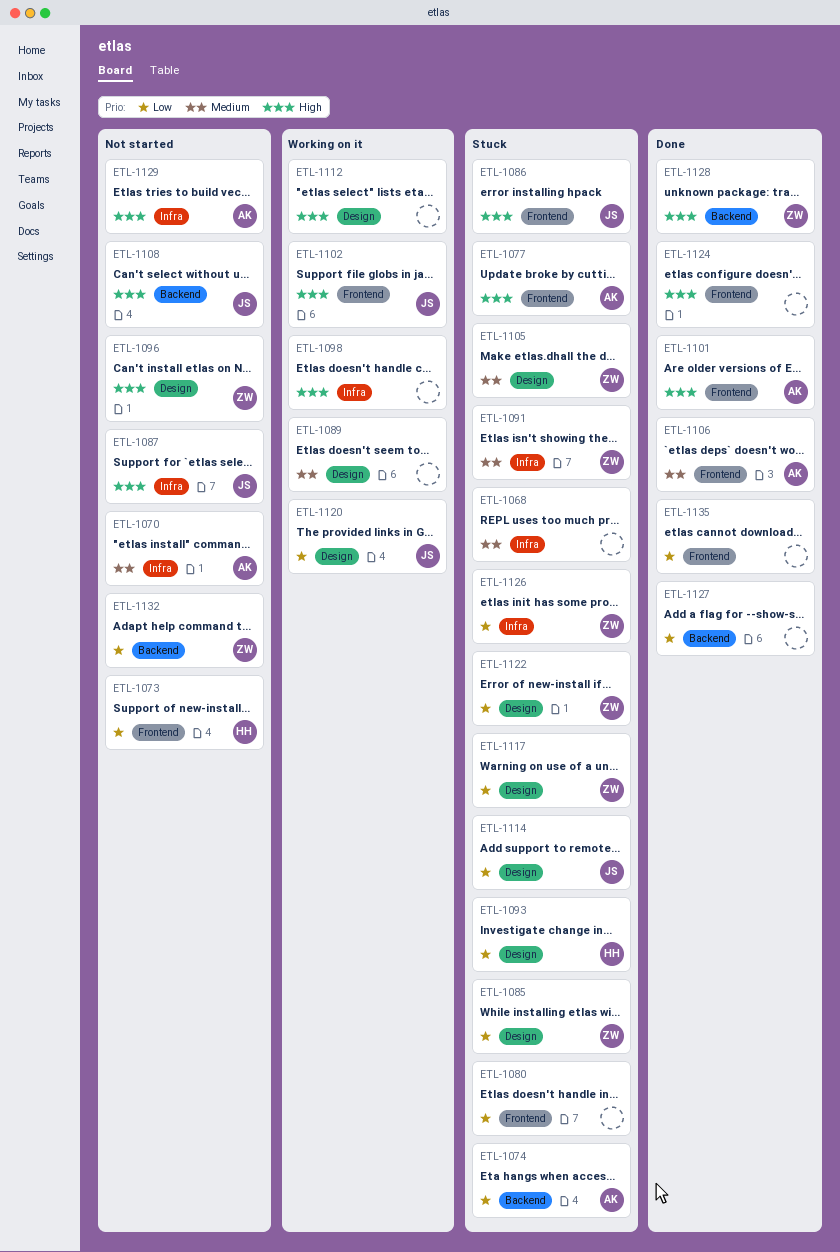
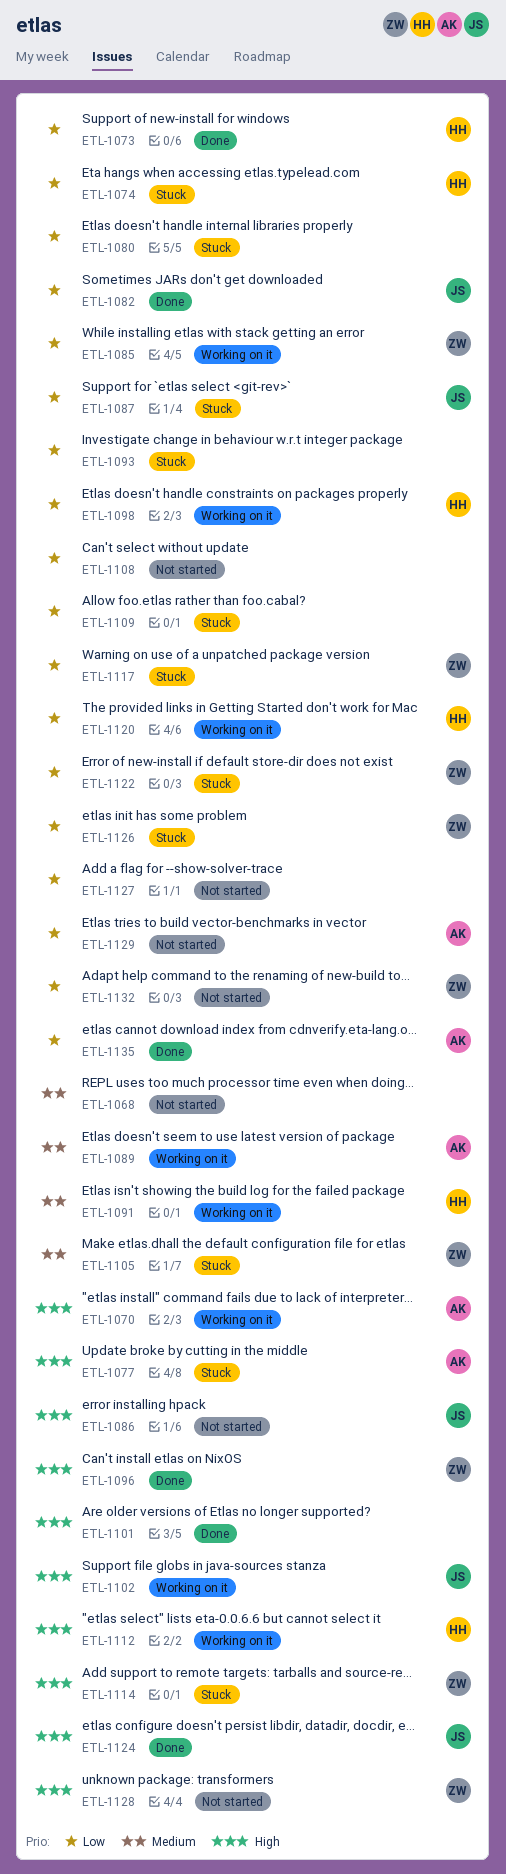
ETL-1068, status: Stuck -> Not started
ETL-1070, status: Not started -> Working on it
ETL-1070, priority: Medium -> High
ETL-1073, status: Not started -> Done
ETL-1074, owner: AK -> HH
ETL-1082: none -> present
ETL-1085, status: Stuck -> Working on it
ETL-1086, status: Stuck -> Not started
ETL-1087, status: Not started -> Stuck
ETL-1087, priority: High -> Low
ETL-1089, owner: none -> AK
ETL-1091, status: Stuck -> Working on it
ETL-1091, owner: ZW -> HH
ETL-1093, owner: HH -> none
ETL-1096, status: Not started -> Done
ETL-1098, owner: none -> HH
ETL-1098, priority: High -> Low
ETL-1101, owner: AK -> none
ETL-1106: present -> none
ETL-1108, owner: JS -> none
ETL-1108, priority: High -> Low
ETL-1109: none -> present
ETL-1112, owner: none -> HH
ETL-1114, owner: JS -> ZW
ETL-1114, priority: Low -> High
ETL-1120, owner: JS -> HH
ETL-1124, owner: none -> JS
ETL-1127, status: Done -> Not started
ETL-1128, status: Done -> Not started
ETL-1129, priority: High -> Low
ETL-1135, owner: none -> AK

